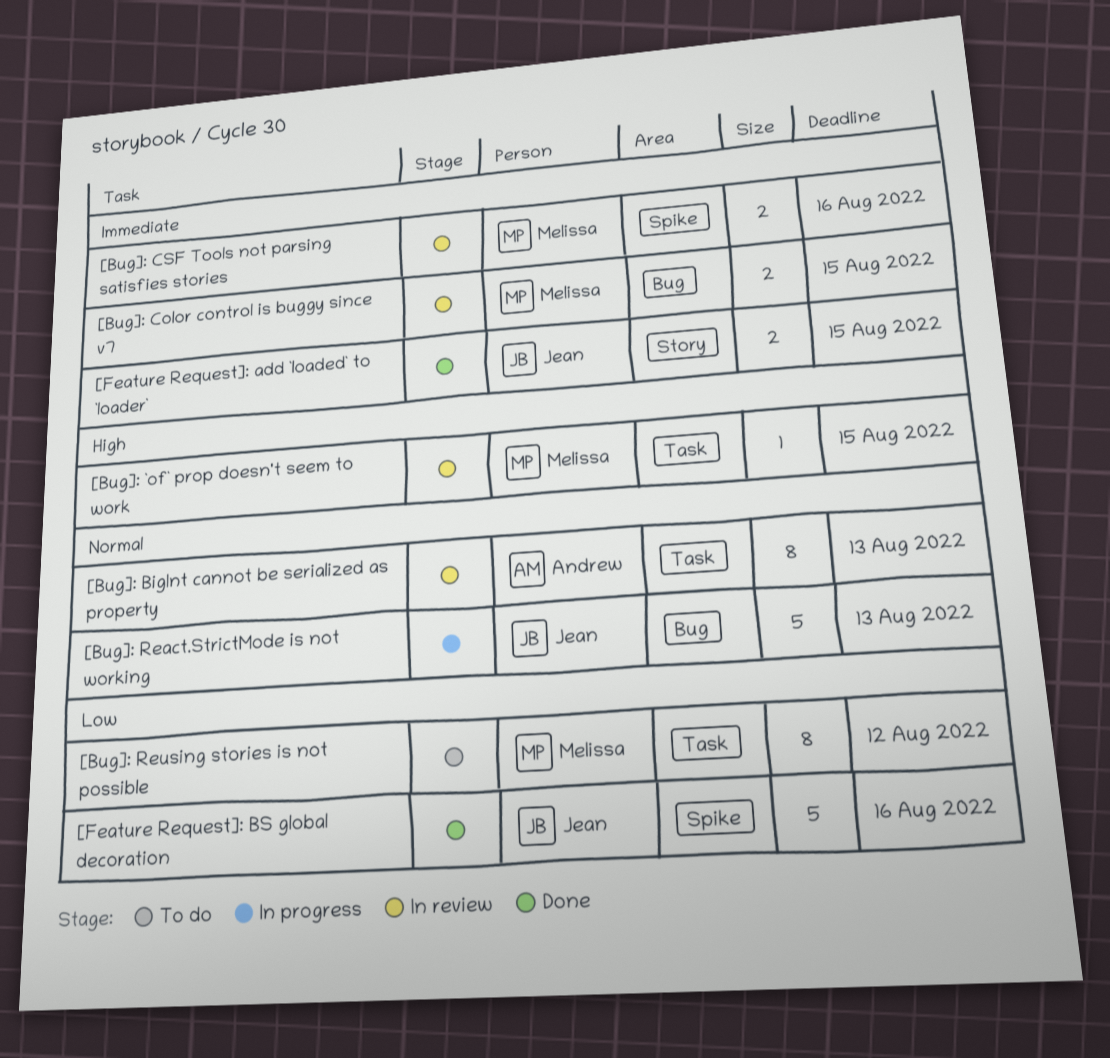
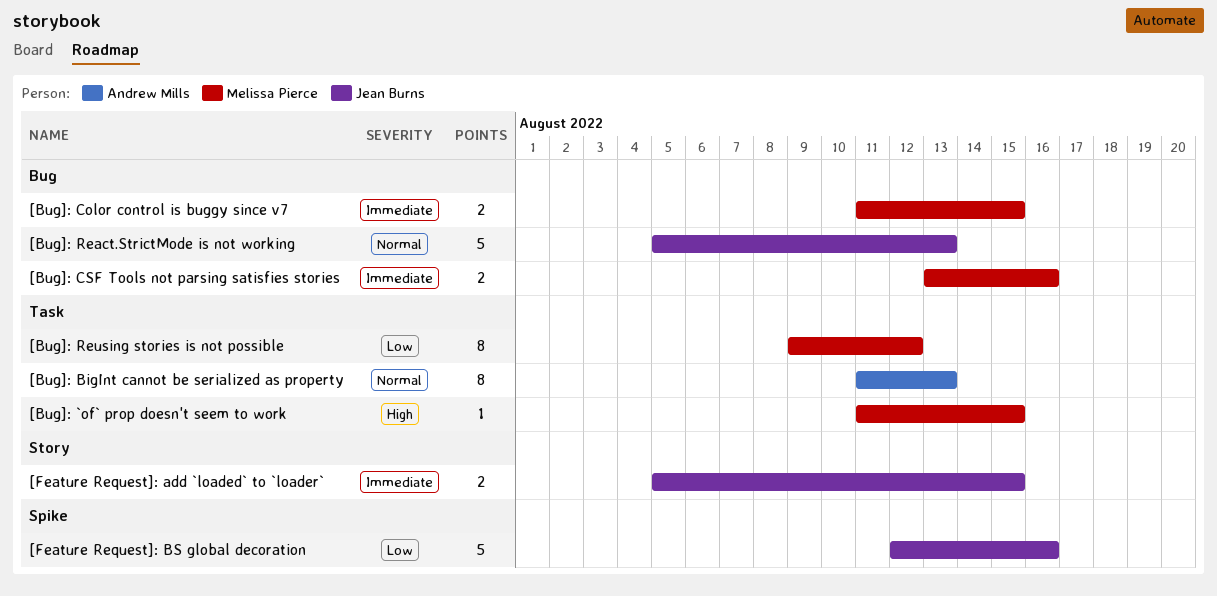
[Bug]: CSF Tools not parsing satisfies stories, label: Spike -> Bug

